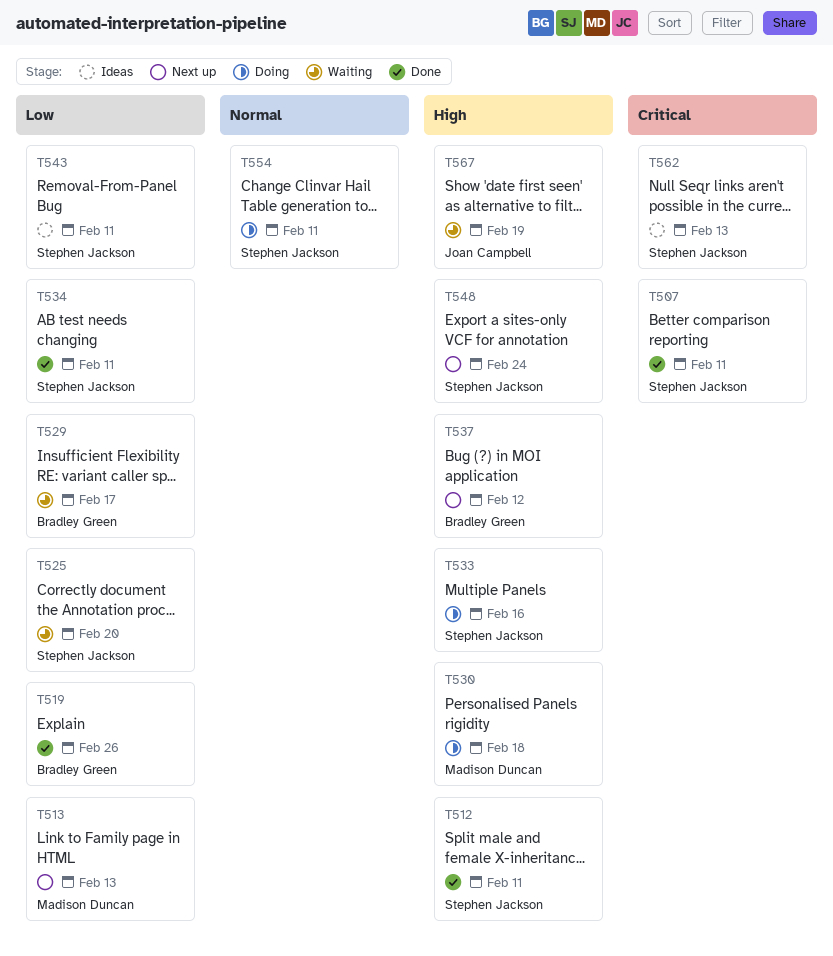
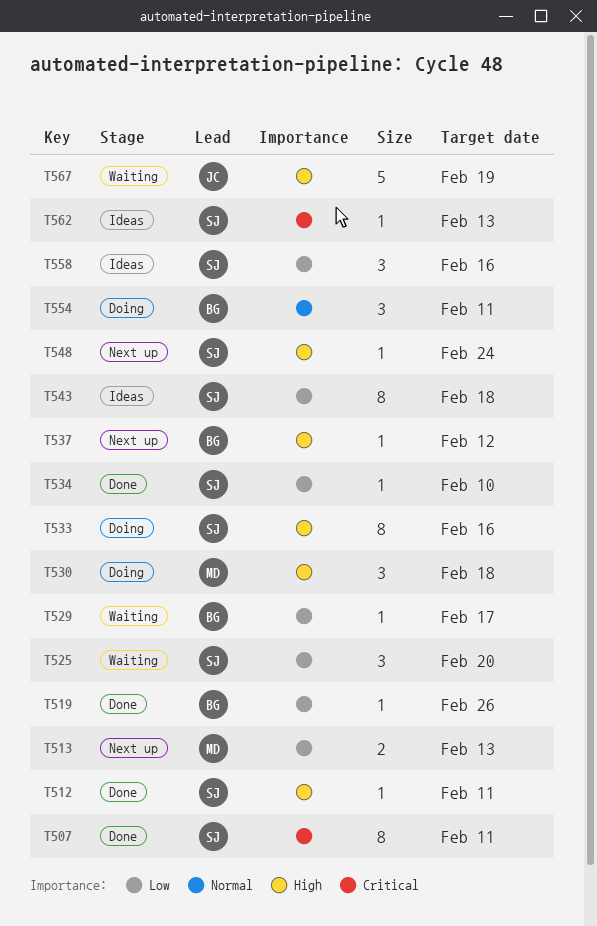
T534, due: Feb 11 -> Feb 10
T543, due: Feb 11 -> Feb 18
T554, owner: Stephen Jackson -> Bradley Green
T558: none -> present

